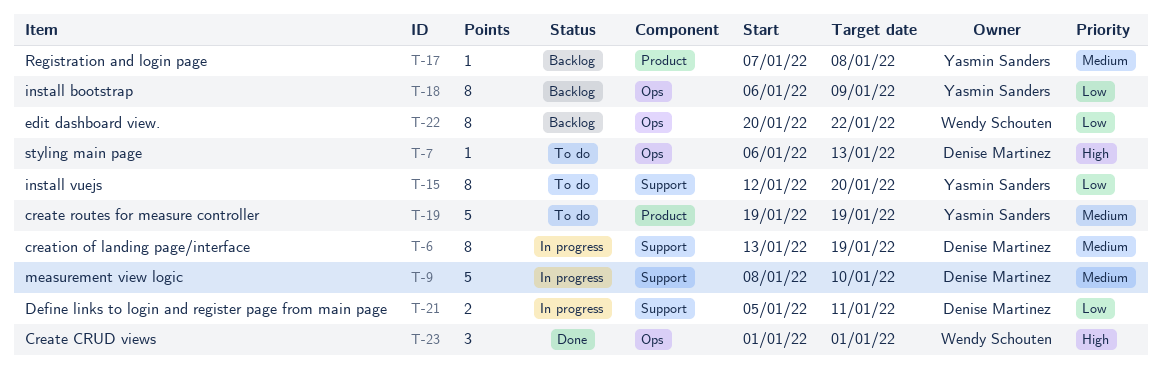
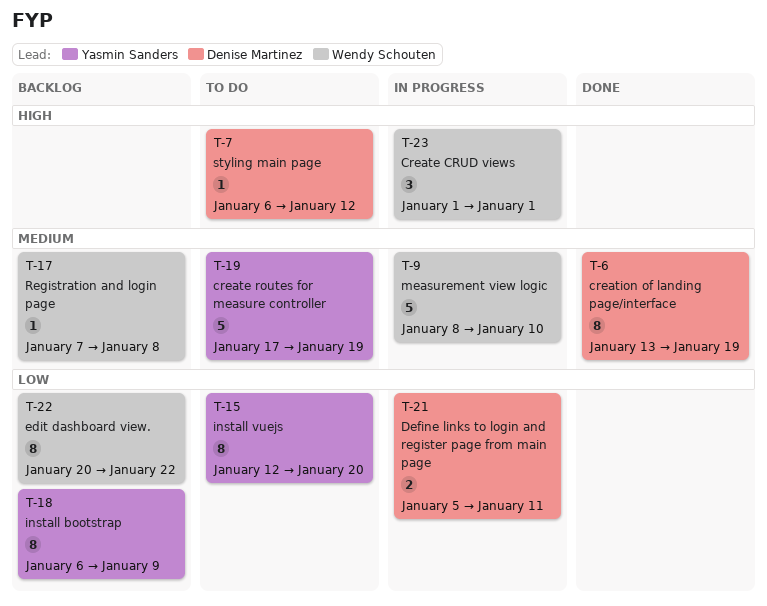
T-6, status: In progress -> Done
T-7, due: Jan 13 -> Jan 12
T-9, owner: Denise Martinez -> Wendy Schouten
T-17, owner: Yasmin Sanders -> Wendy Schouten
T-19, start: Jan 19 -> Jan 17
T-23, status: Done -> In progress

